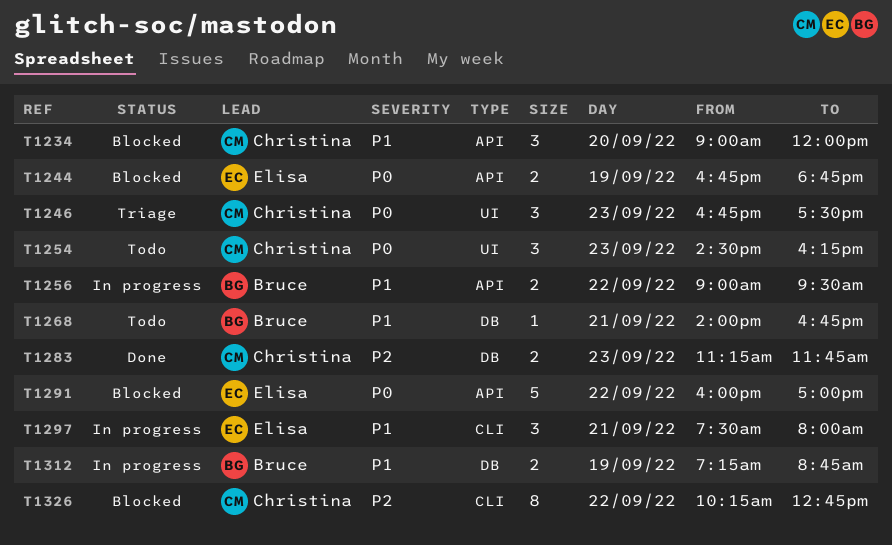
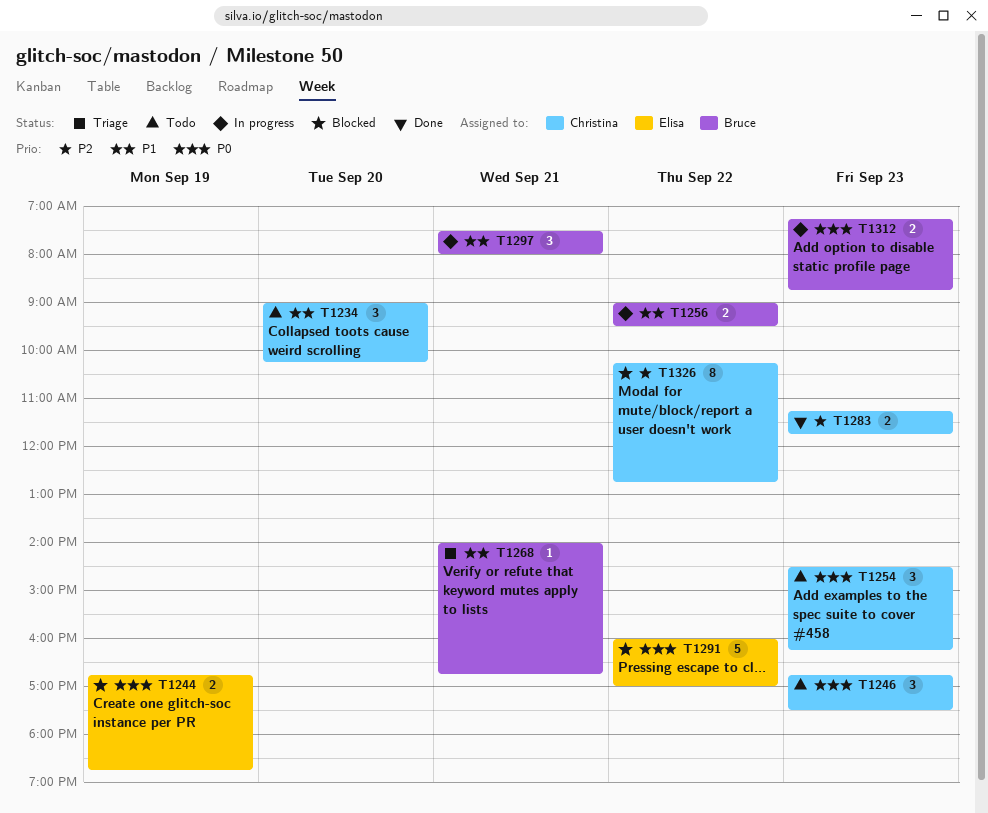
T1234, status: Blocked -> Todo
T1234, ends: 12:00 -> 10:15
T1246, status: Triage -> Todo
T1268, status: Todo -> Triage
T1297, owner: Elisa -> Bruce
T1312, priority: P1 -> P0
T1312, day: Sep 19 -> Sep 23

